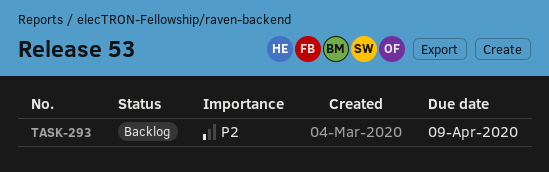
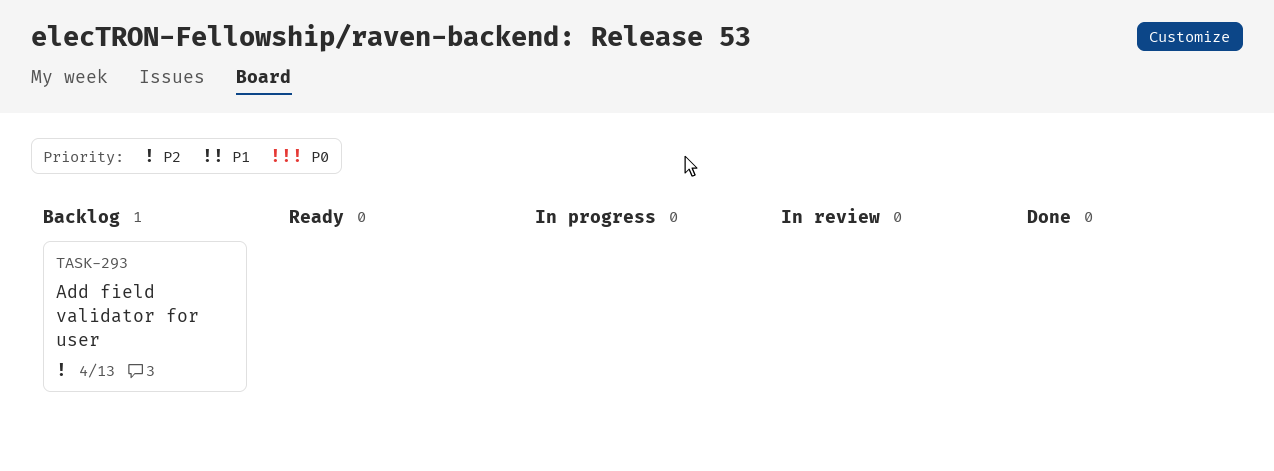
TASK-293, due: Apr 9 -> Apr 13

